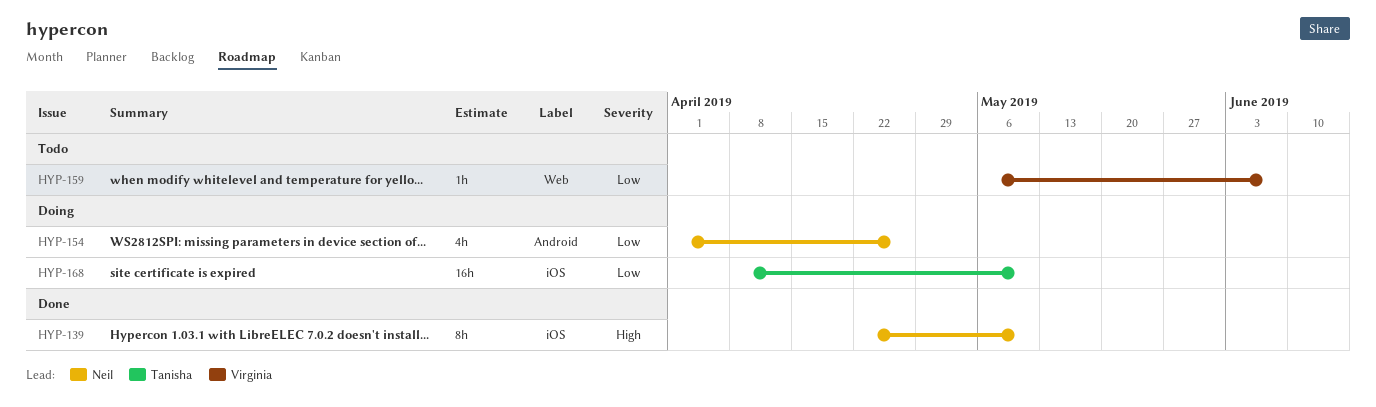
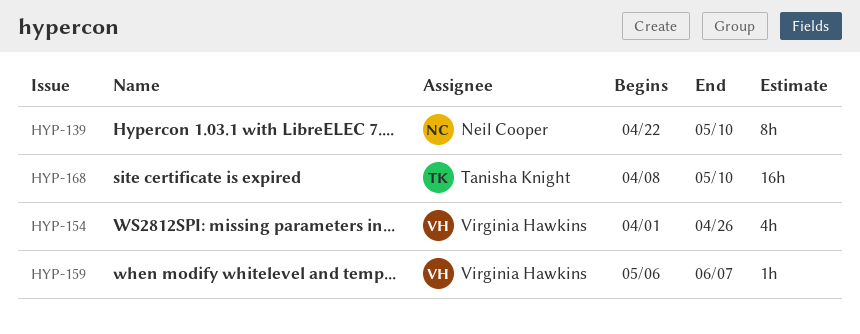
HYP-154, owner: Neil Cooper -> Virginia Hawkins

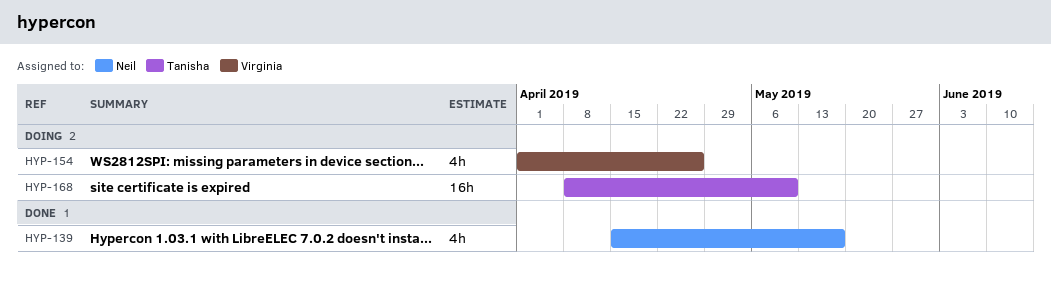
HYP-139, estimate: 8h -> 4h
HYP-139, start: Apr 22 -> Apr 15
HYP-139, due: May 10 -> May 17
HYP-159: present -> none

